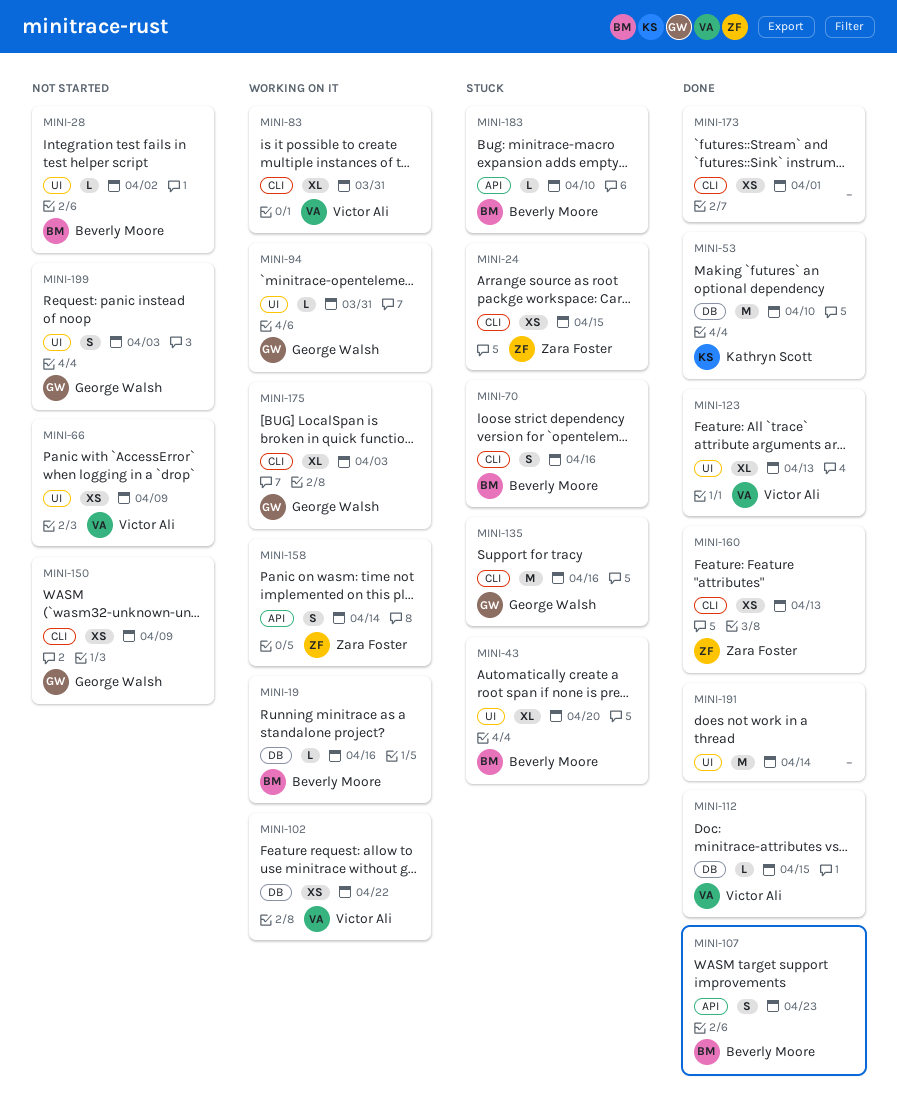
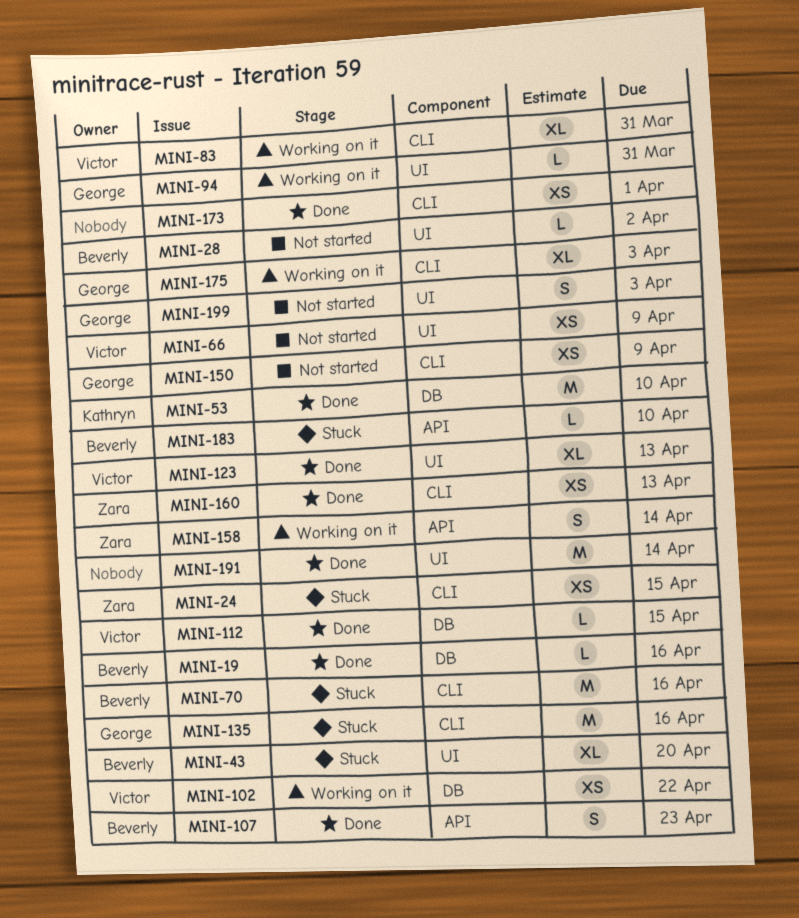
MINI-19, status: Working on it -> Done
MINI-70, estimate: S -> M

